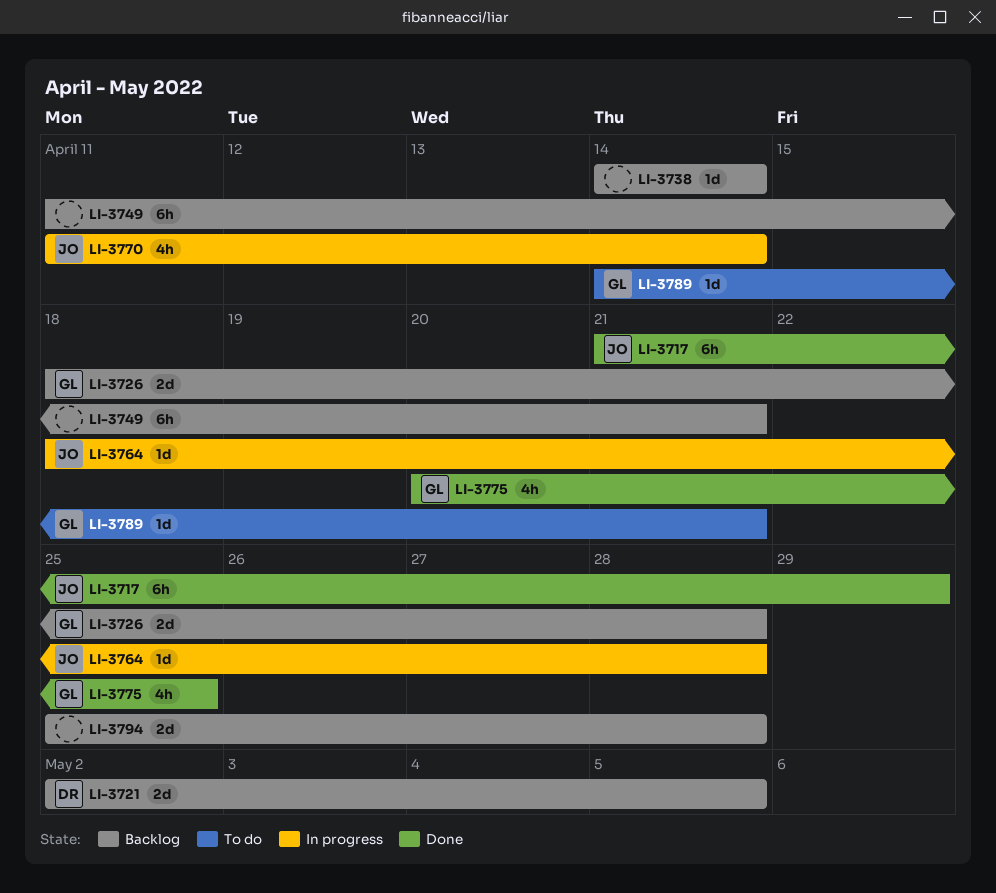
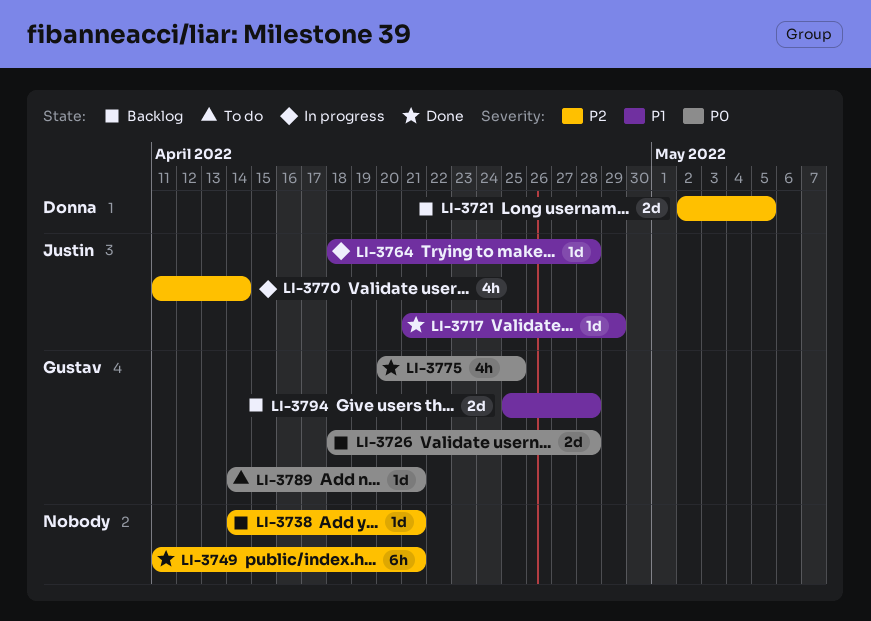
LI-3717, estimate: 6h -> 1d
LI-3738, due: Apr 14 -> Apr 21
LI-3749, status: Backlog -> Done
LI-3794, owner: none -> Gustav

